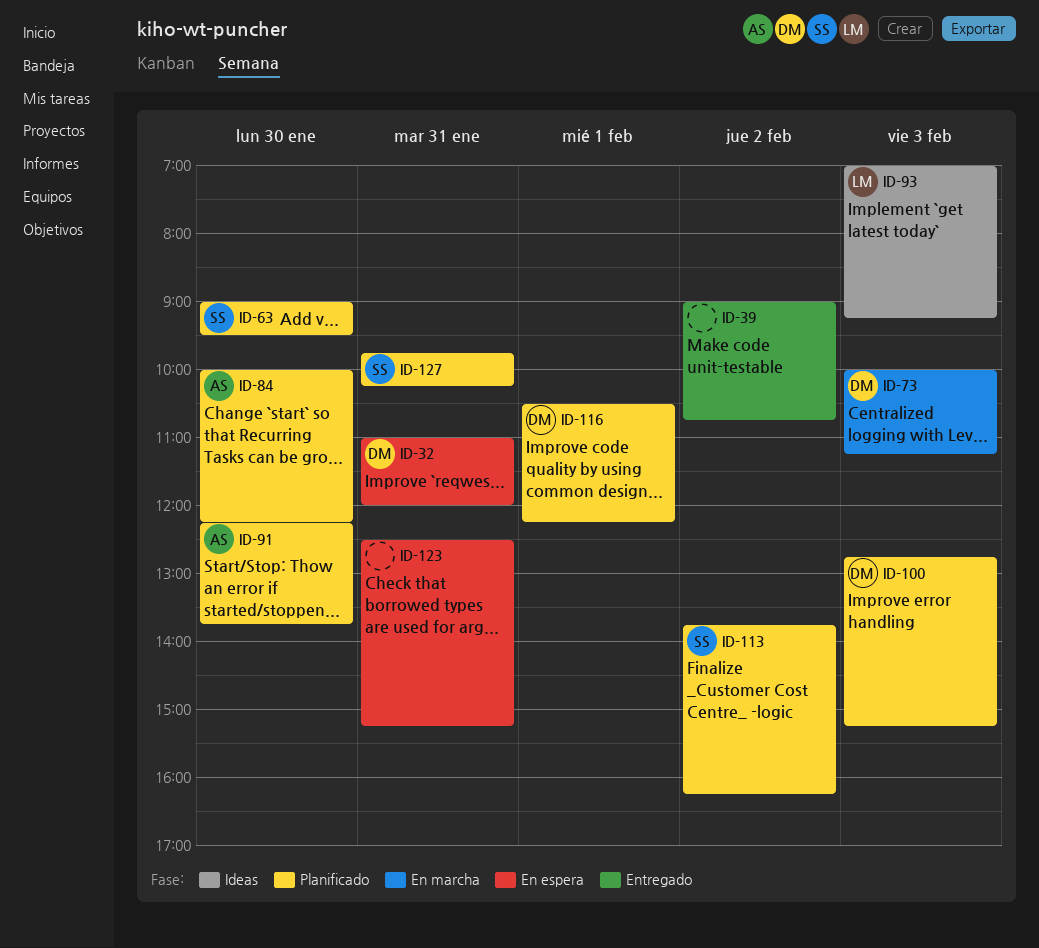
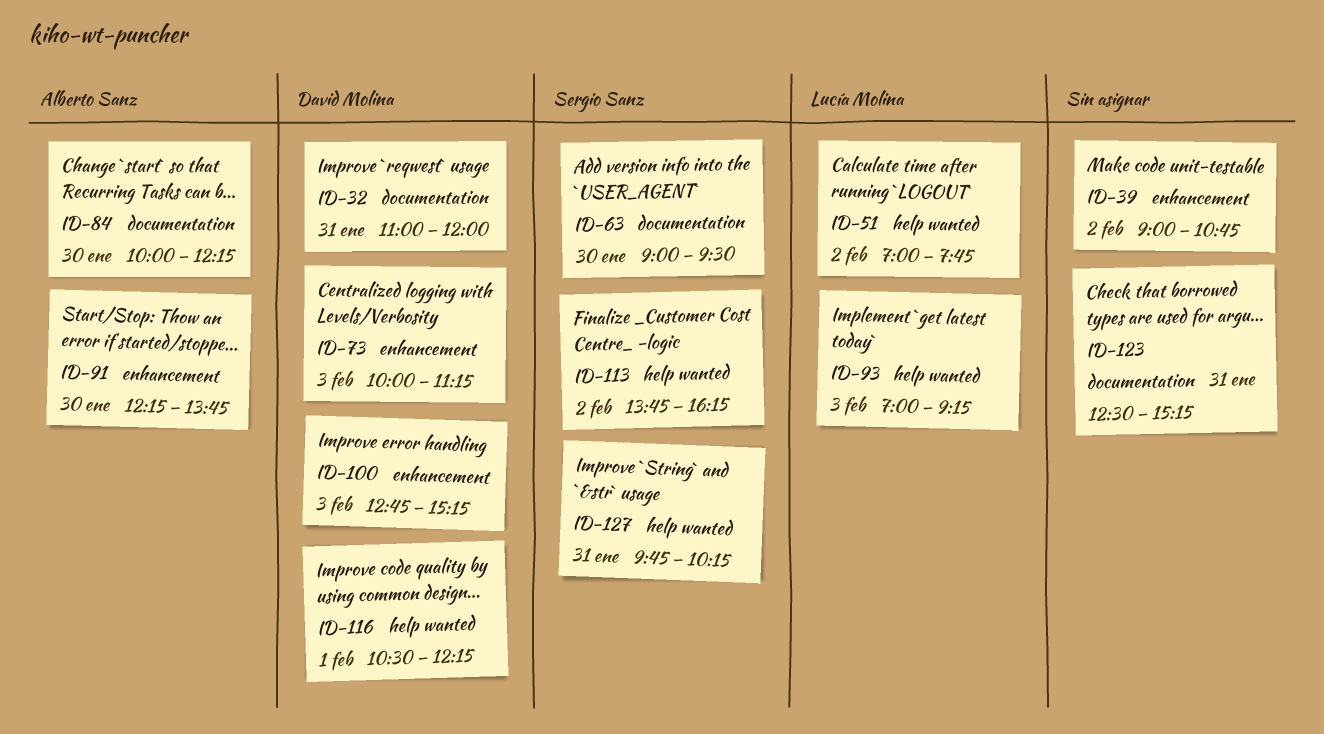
ID-51: none -> present

